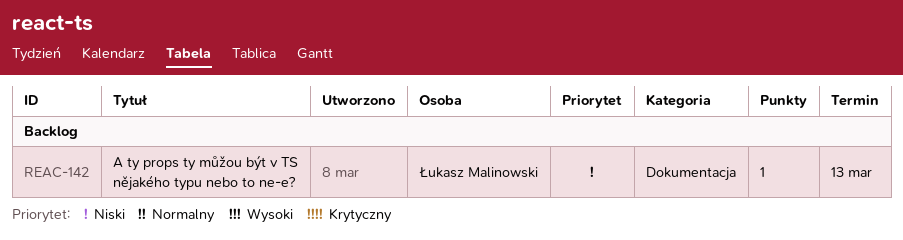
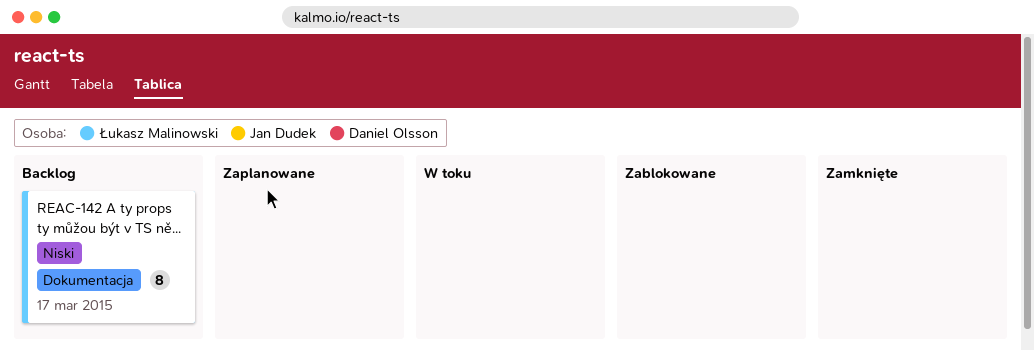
REAC-142, estimate: 1 -> 8
REAC-142, due: Mar 13 -> Mar 17

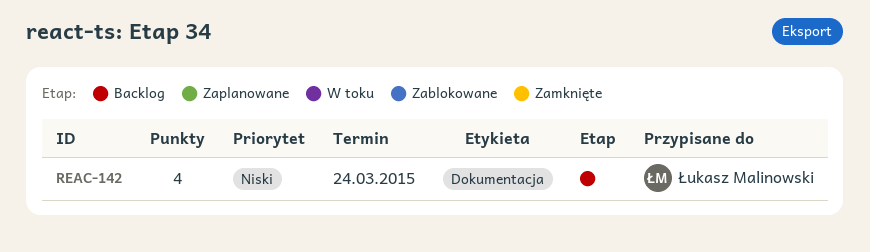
REAC-142, estimate: 8 -> 4
REAC-142, due: Mar 17 -> Mar 24

